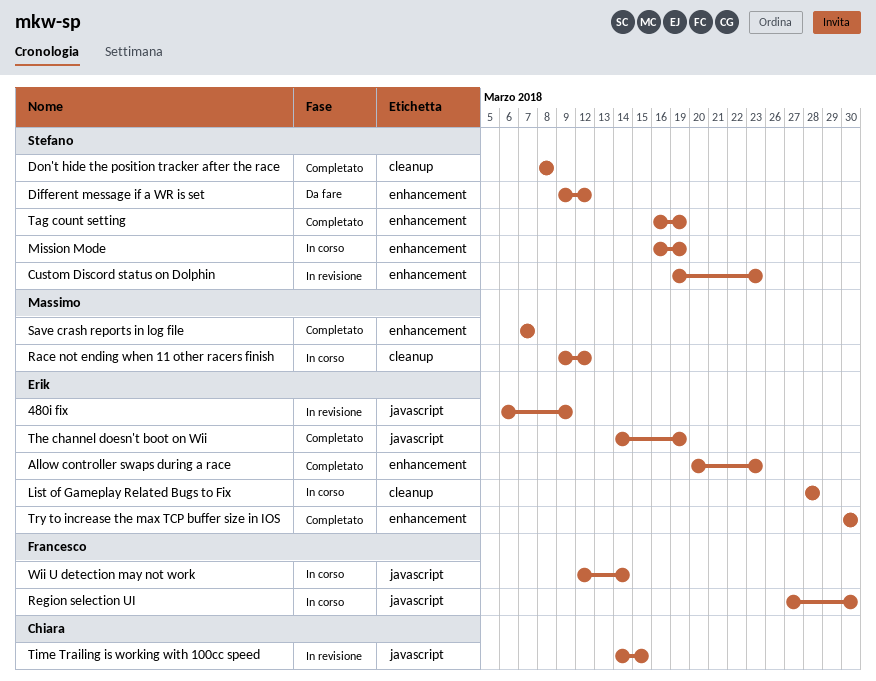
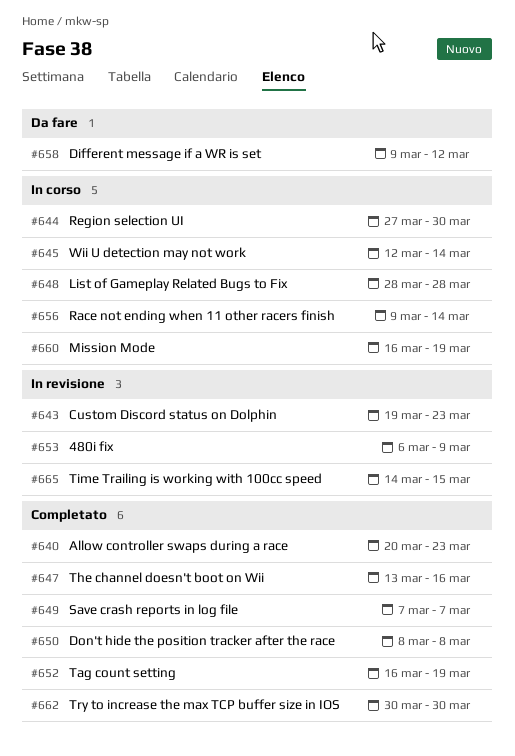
Race not ending when 11 other racers finish, due: Mar 12 -> Mar 14
The channel doesn't boot on Wii, start: Mar 14 -> Mar 13
The channel doesn't boot on Wii, due: Mar 19 -> Mar 16

